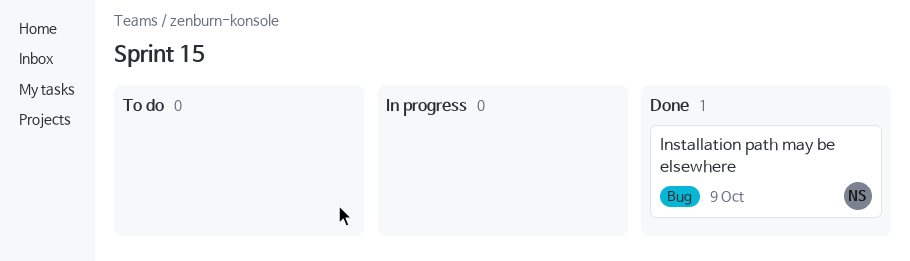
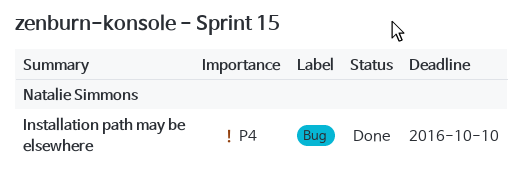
Installation path may be elsewhere, due: Oct 9 -> Oct 10

